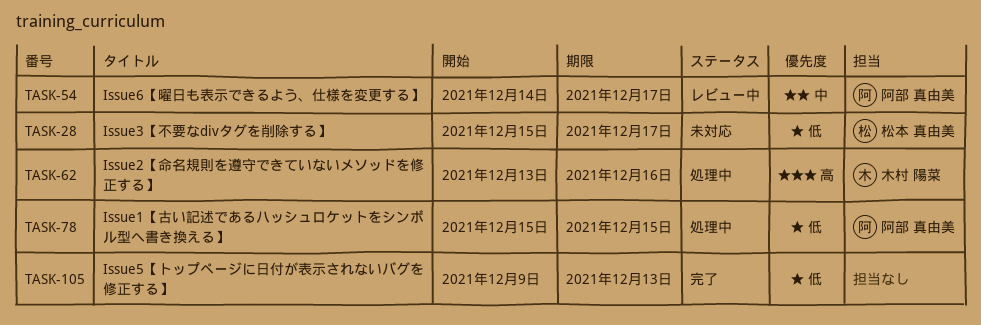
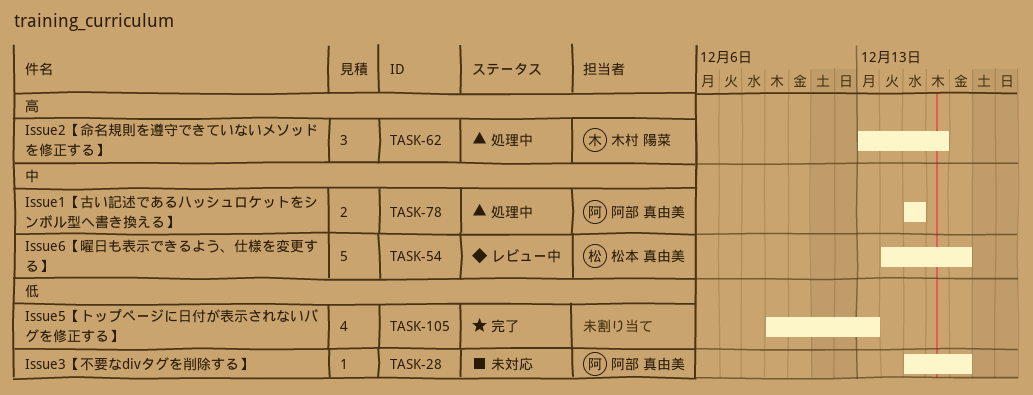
TASK-28, owner: 松本 真由美 -> 阿部 真由美
TASK-54, owner: 阿部 真由美 -> 松本 真由美
TASK-78, priority: 低 -> 中

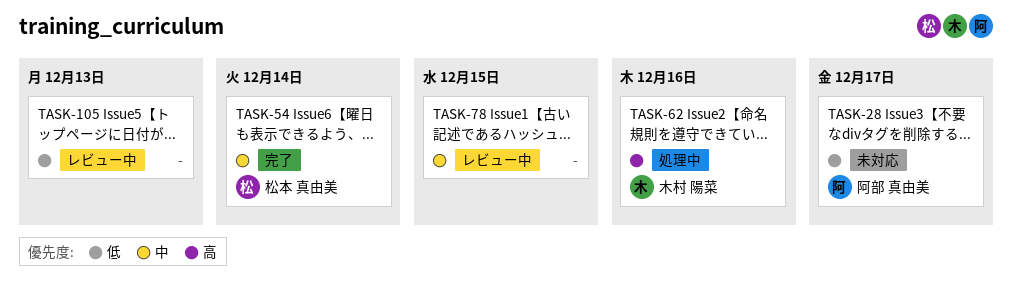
TASK-54, status: レビュー中 -> 完了
TASK-54, due: Dec 17 -> Dec 14
TASK-78, status: 処理中 -> レビュー中
TASK-78, owner: 阿部 真由美 -> none
TASK-105, status: 完了 -> レビュー中

